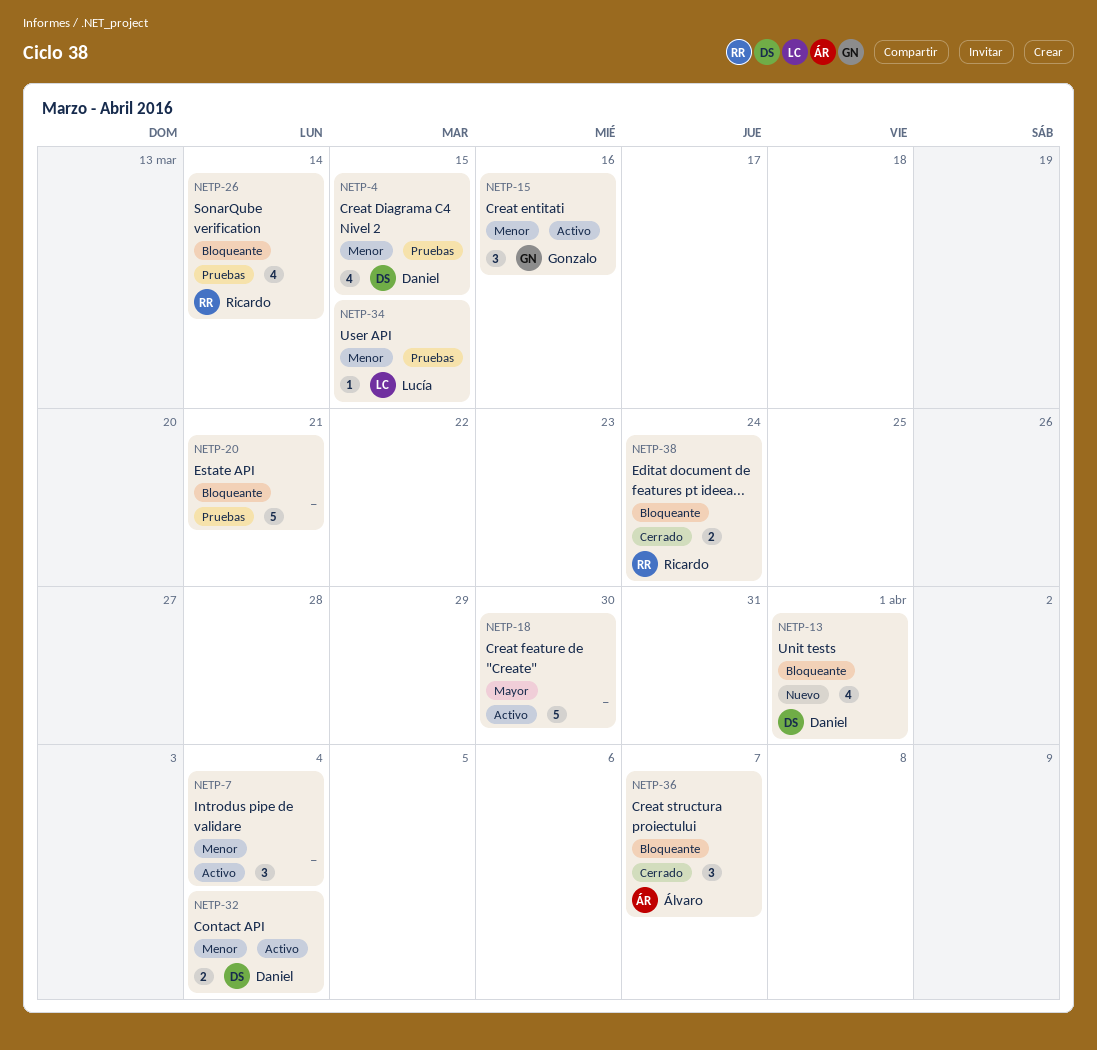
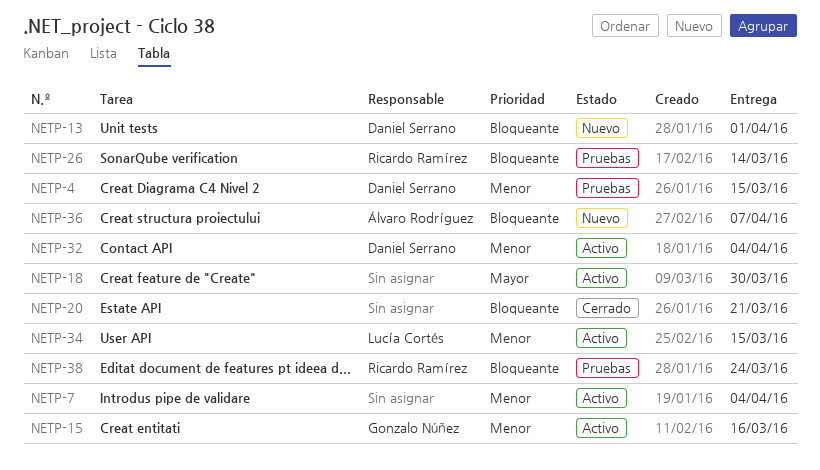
NETP-20, status: Pruebas -> Cerrado
NETP-34, status: Pruebas -> Activo
NETP-36, status: Cerrado -> Nuevo
NETP-38, status: Cerrado -> Pruebas

